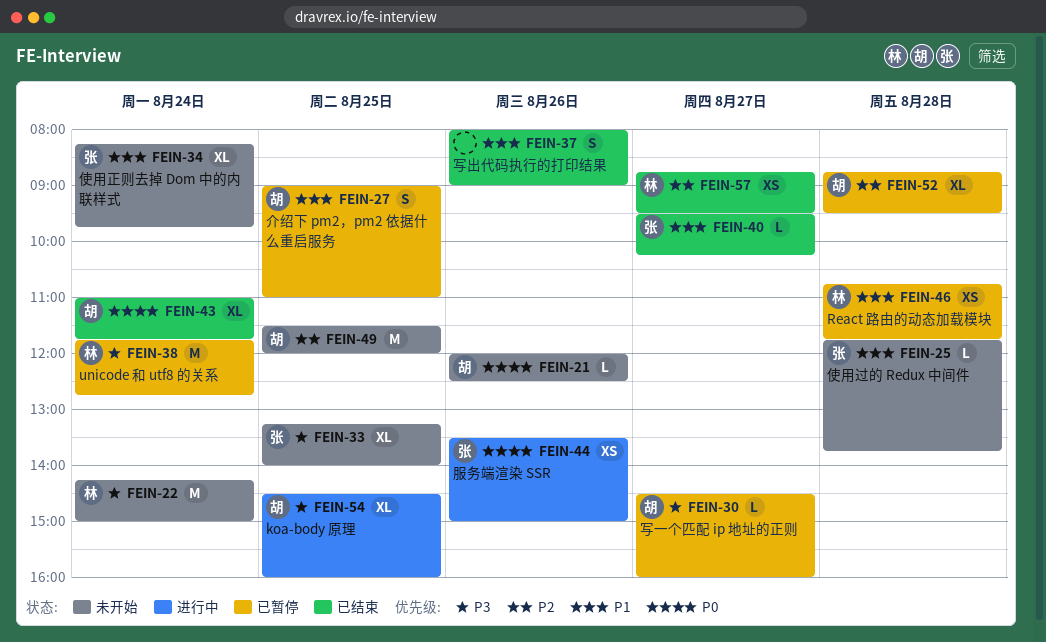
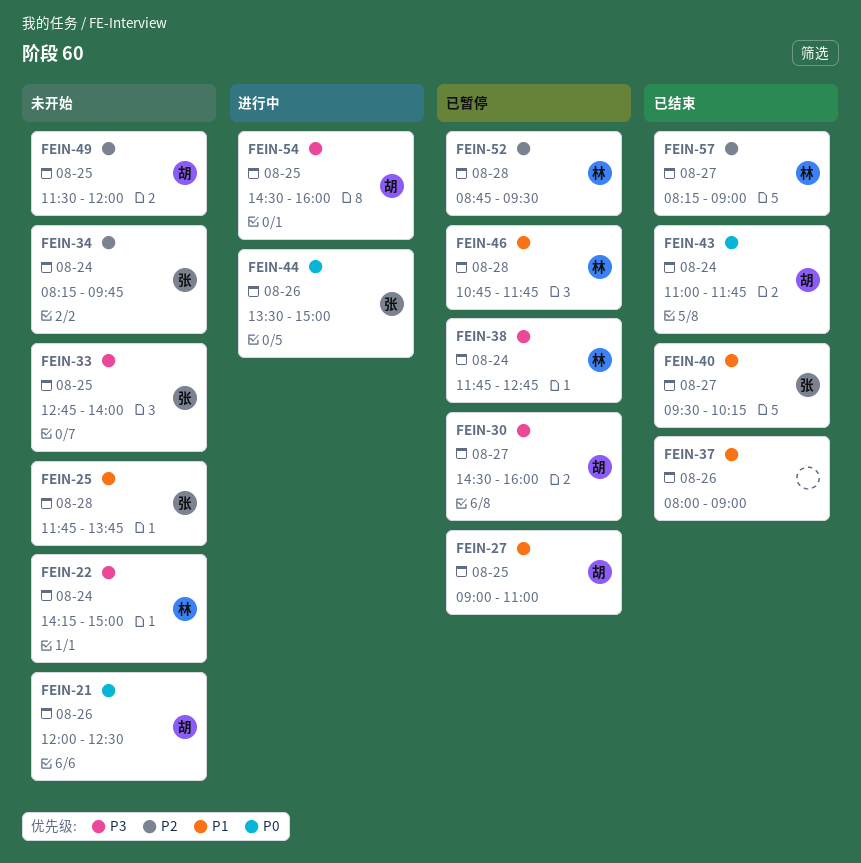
FEIN-33, begins: 13:15 -> 12:45
FEIN-34, priority: P1 -> P2
FEIN-52, owner: 胡 -> 林
FEIN-57, begins: 08:45 -> 08:15
FEIN-57, ends: 09:30 -> 09:00

